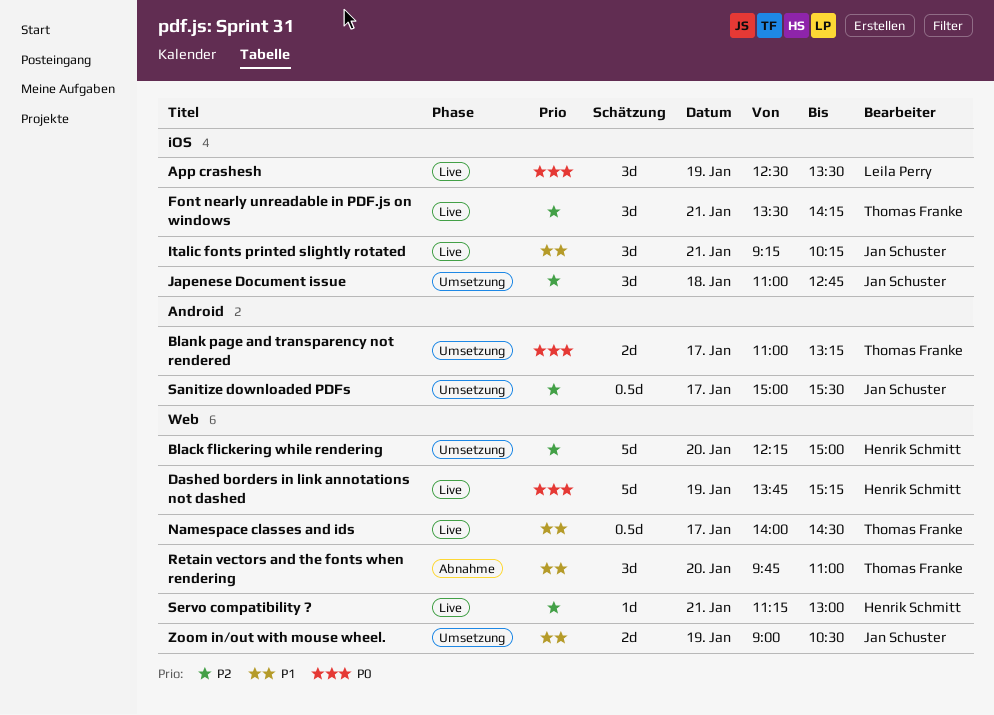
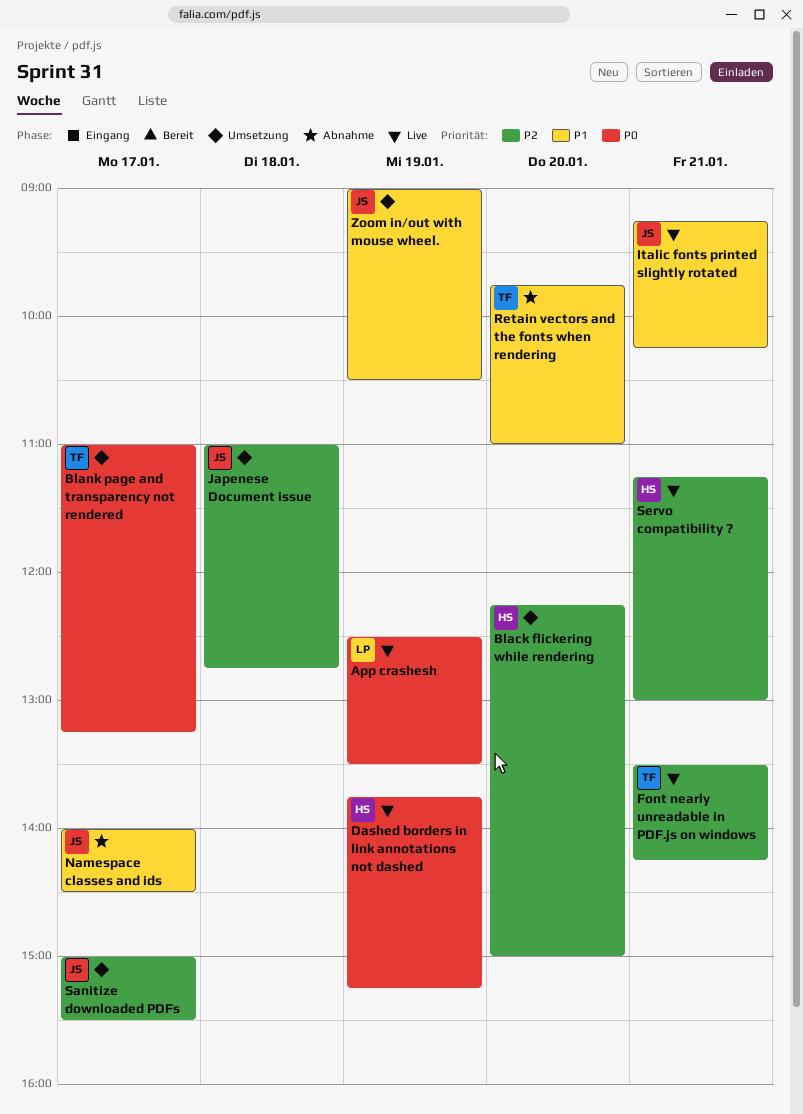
Namespace classes and ids, status: Live -> Abnahme
Namespace classes and ids, owner: Thomas Franke -> Jan Schuster

